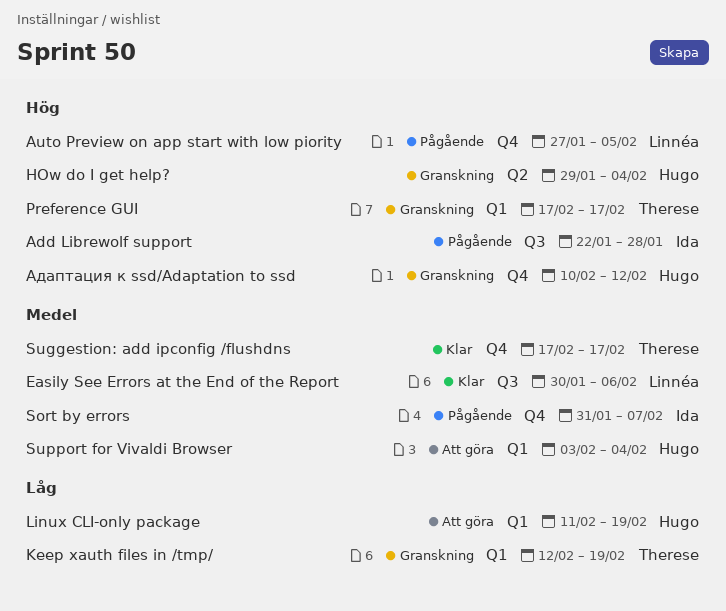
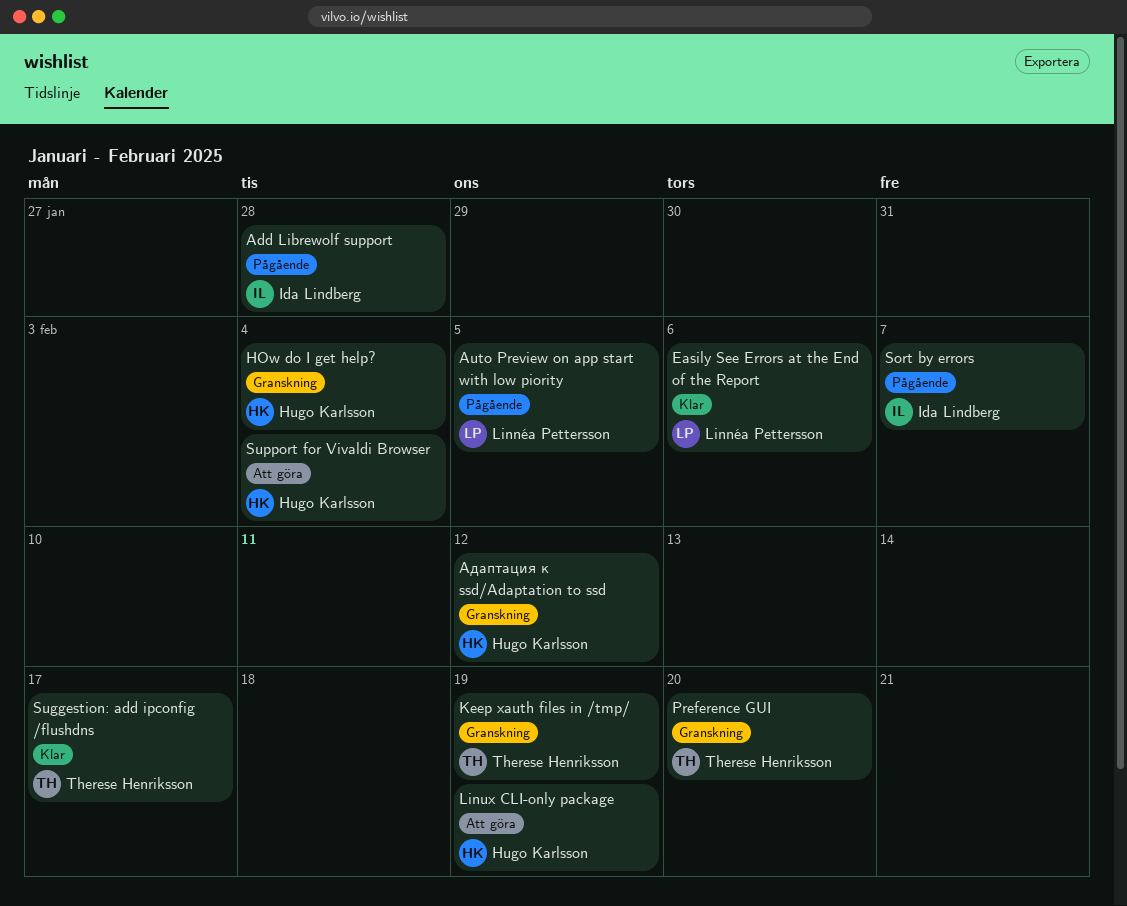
Preference GUI, due: Feb 17 -> Feb 20

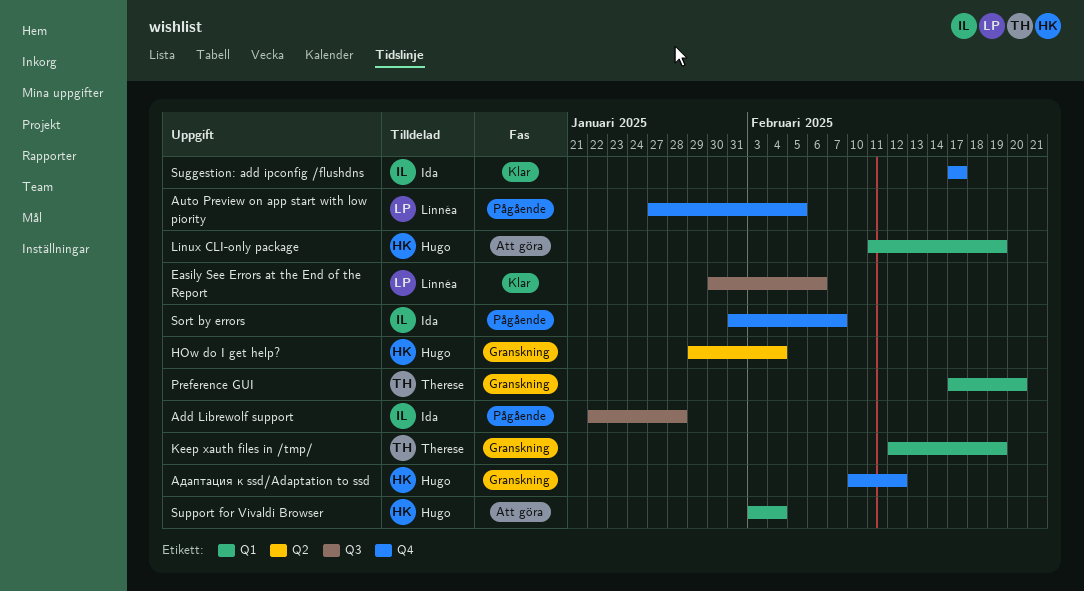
Suggestion: add ipconfig /flushdns, owner: Therese Henriksson -> Ida Lindberg

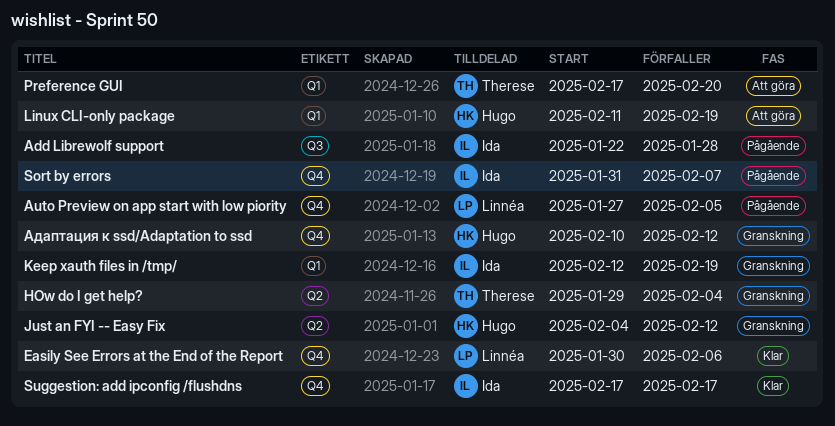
Easily See Errors at the End of the Report, label: Q3 -> Q4
HOw do I get help?, owner: Hugo -> Therese
Just an FYI -- Easy Fix: none -> present
Keep xauth files in /tmp/, owner: Therese -> Ida
Preference GUI, status: Granskning -> Att göra
Support for Vivaldi Browser: present -> none

